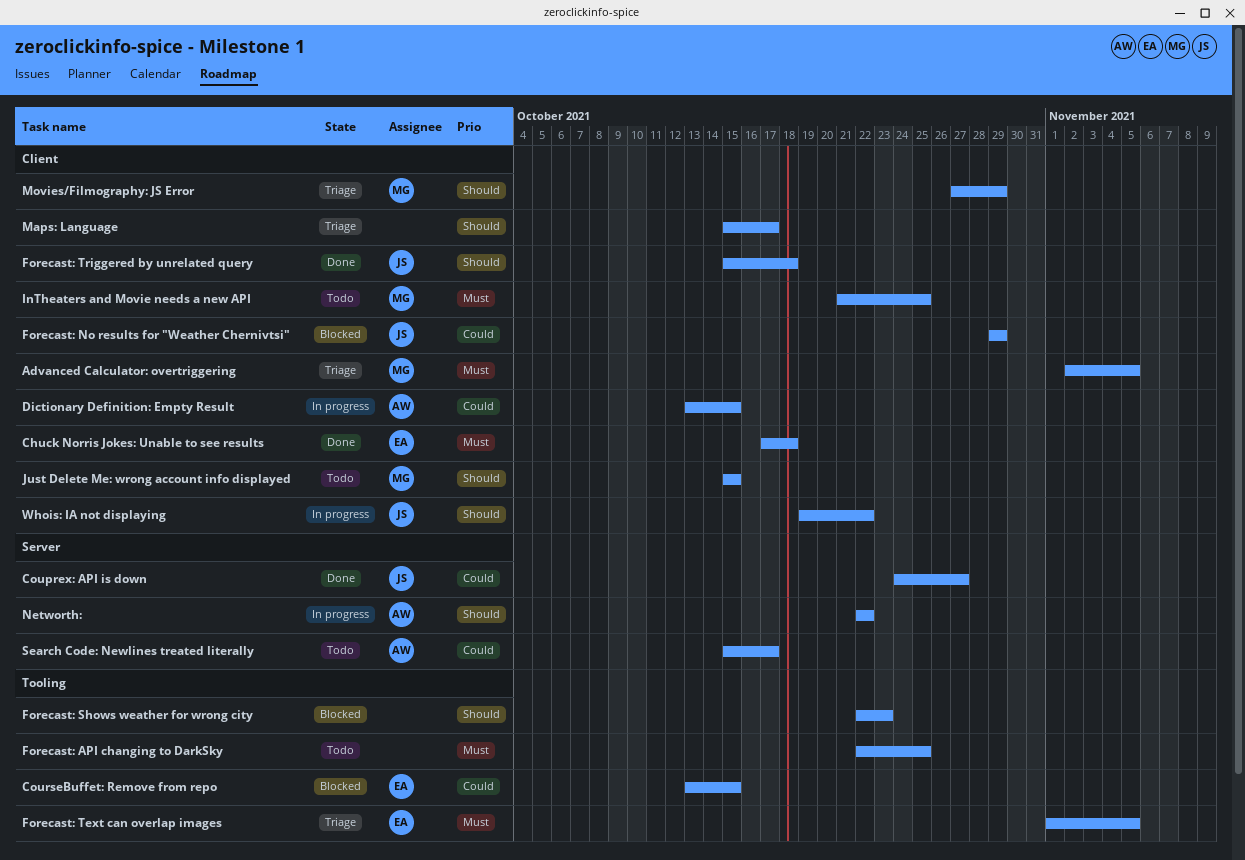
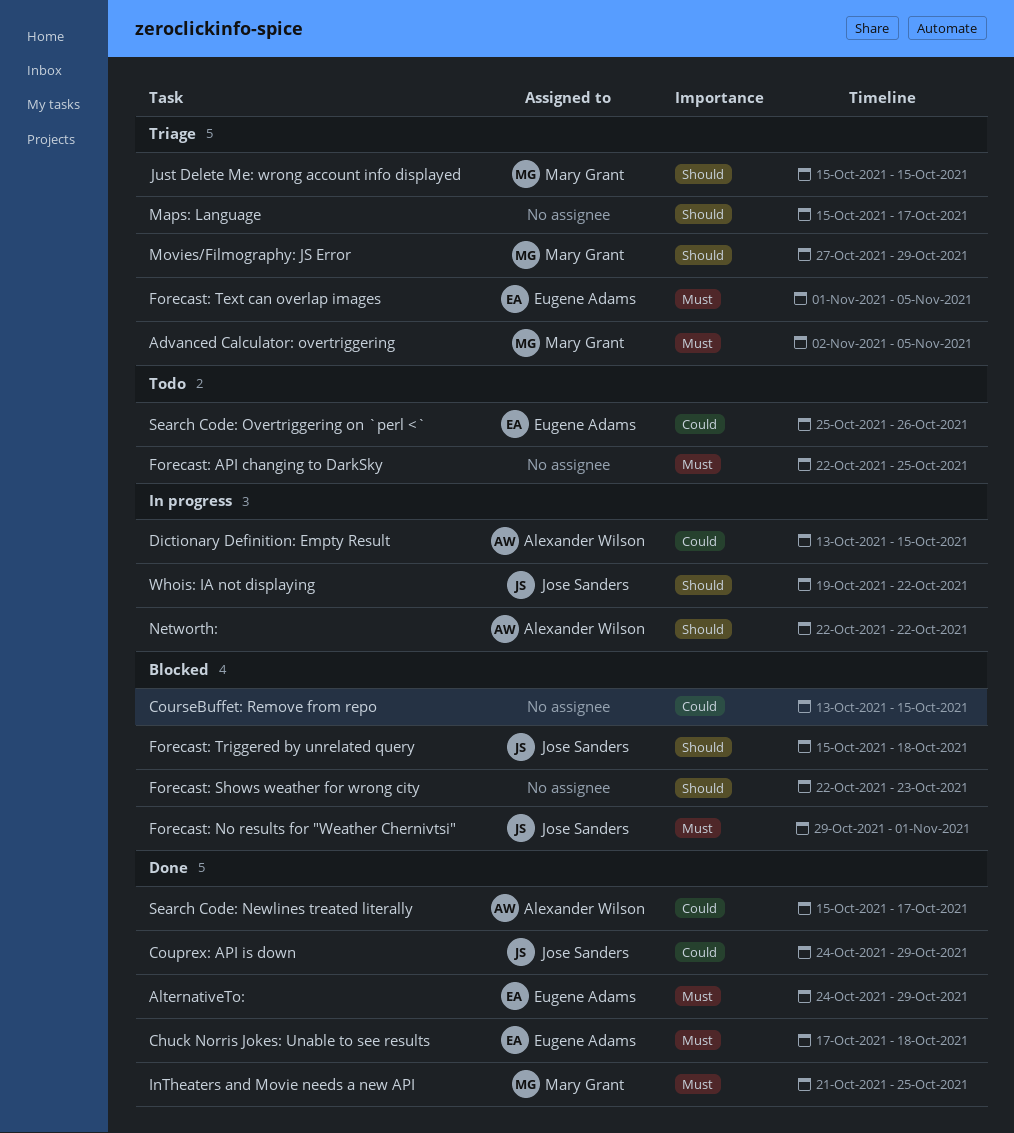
AlternativeTo:: none -> present
Couprex: API is down, due: Oct 27 -> Oct 29
CourseBuffet: Remove from repo, owner: Eugene Adams -> none
Forecast: No results for "Weather Chernivtsi", priority: Could -> Must
Forecast: No results for "Weather Chernivtsi", due: Oct 29 -> Nov 1
Forecast: Triggered by unrelated query, status: Done -> Blocked
InTheaters and Movie needs a new API, status: Todo -> Done
Just Delete Me: wrong account info displayed, status: Todo -> Triage
Search Code: Newlines treated literally, status: Todo -> Done
Search Code: Overtriggering on `perl <`: none -> present

